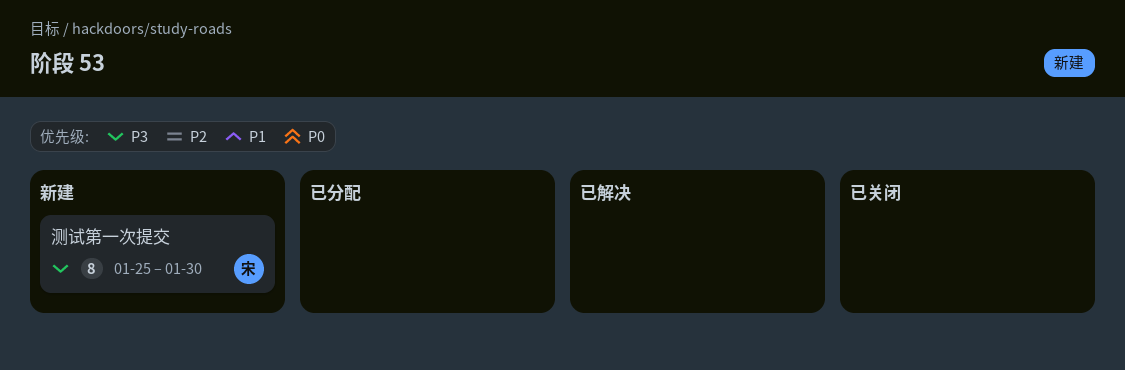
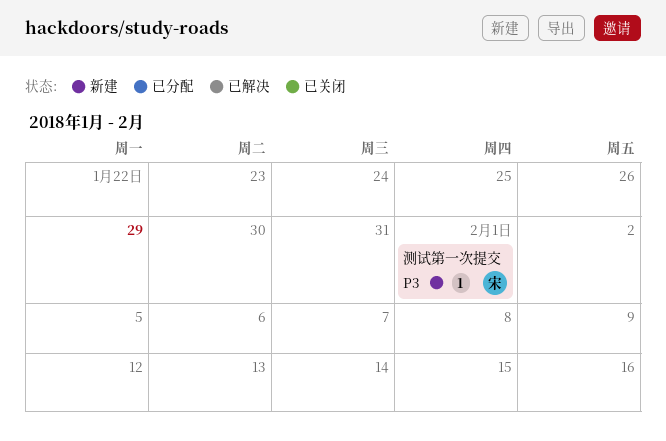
测试第一次提交, estimate: 8 -> 1
测试第一次提交, due: Jan 30 -> Feb 1

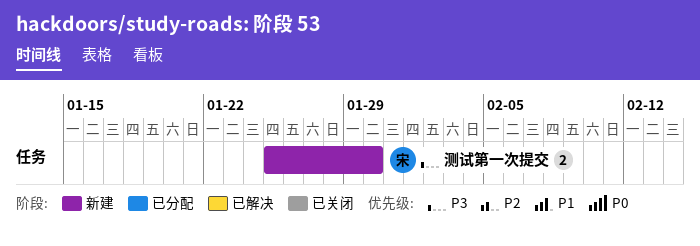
测试第一次提交, estimate: 1 -> 2
测试第一次提交, due: Feb 1 -> Jan 30

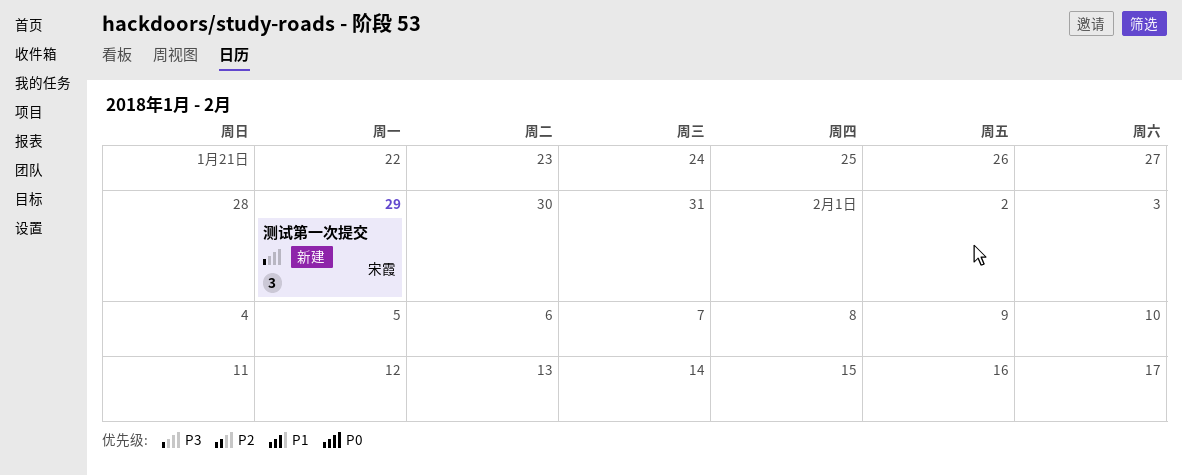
测试第一次提交, estimate: 2 -> 3
测试第一次提交, due: Jan 30 -> Jan 29

